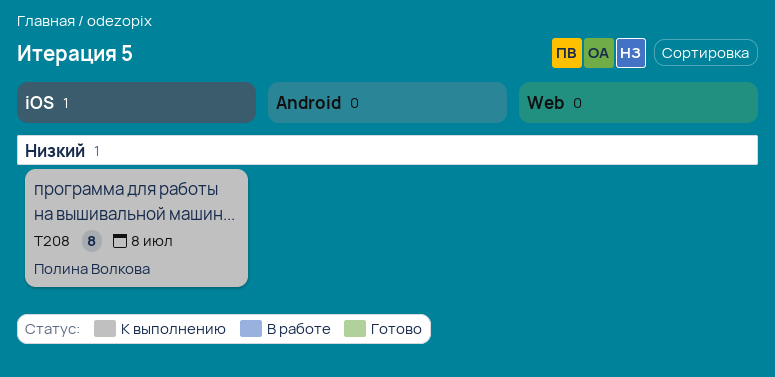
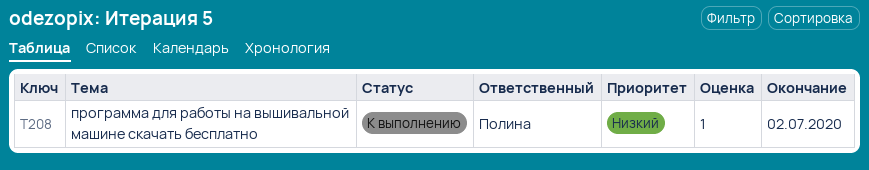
T208, estimate: 8 -> 1
T208, due: Jul 8 -> Jul 2

